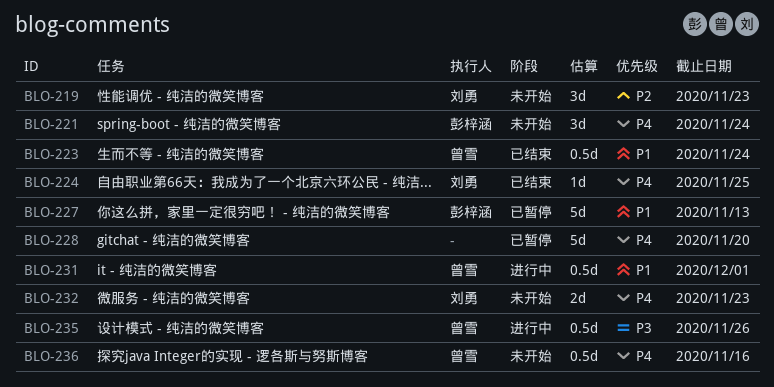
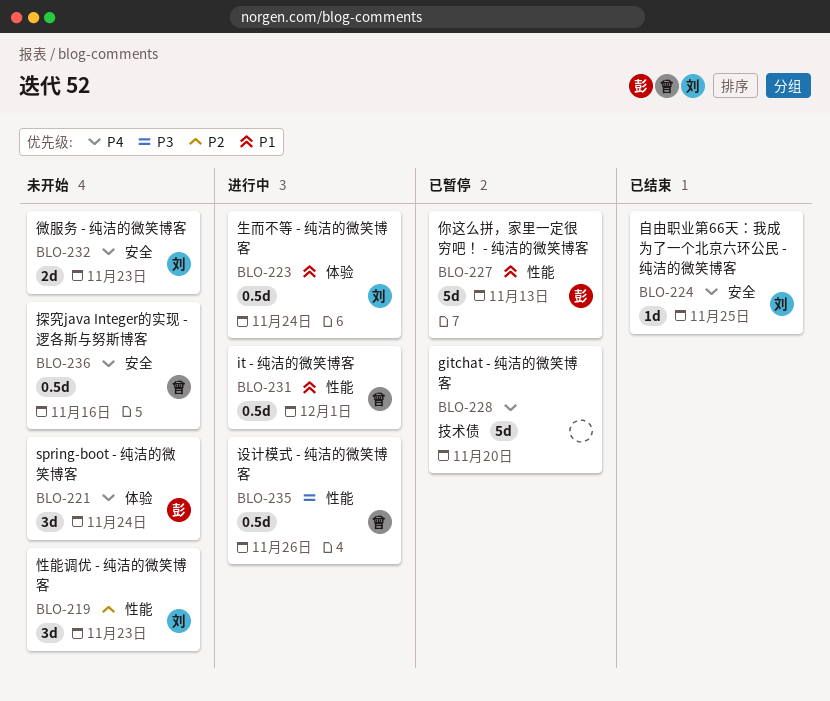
BLO-223, status: 已结束 -> 进行中
BLO-223, owner: 曾雪 -> 刘勇

